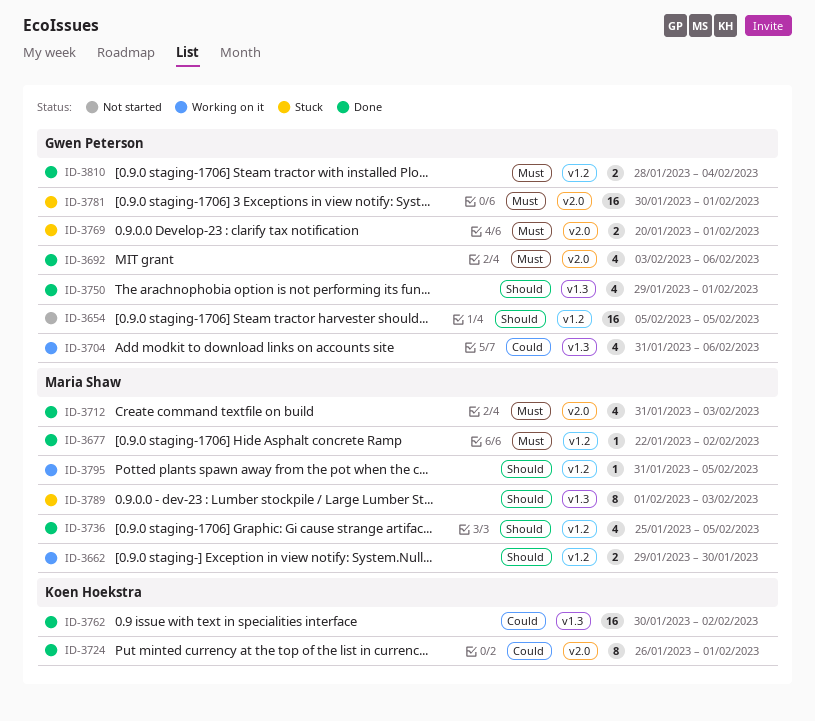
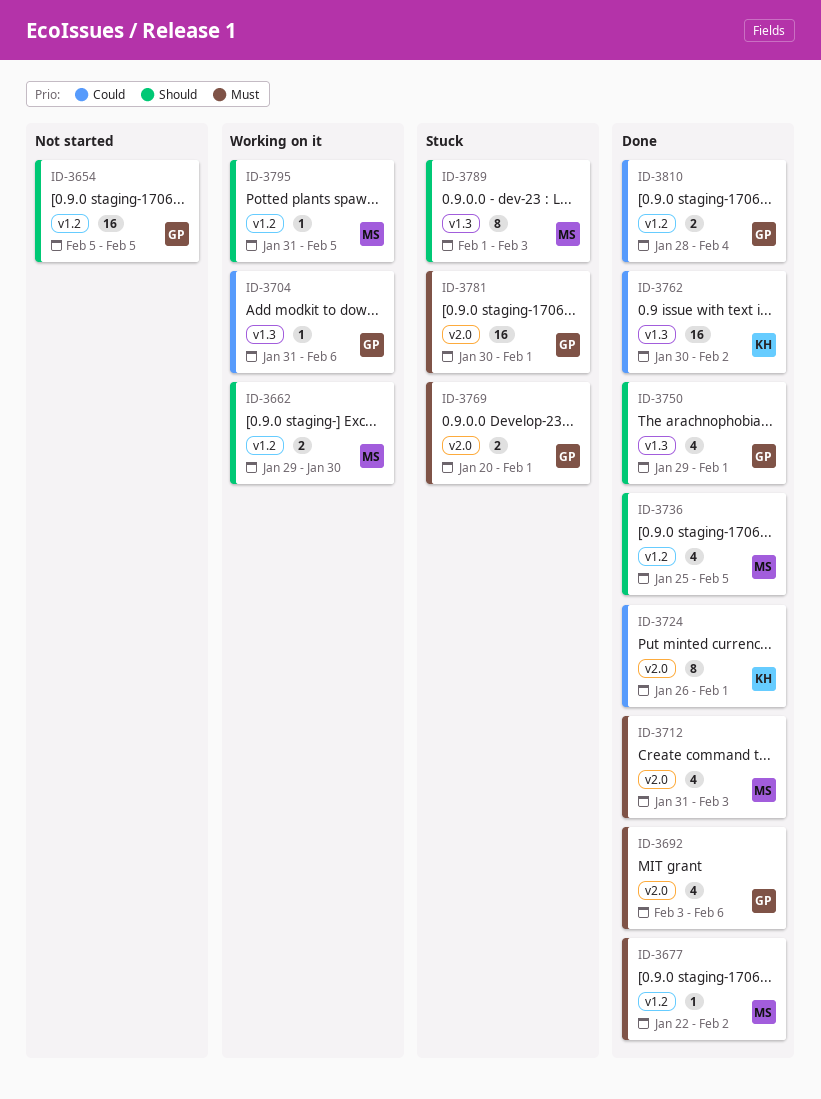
ID-3704, estimate: 4 -> 1
ID-3810, priority: Must -> Could

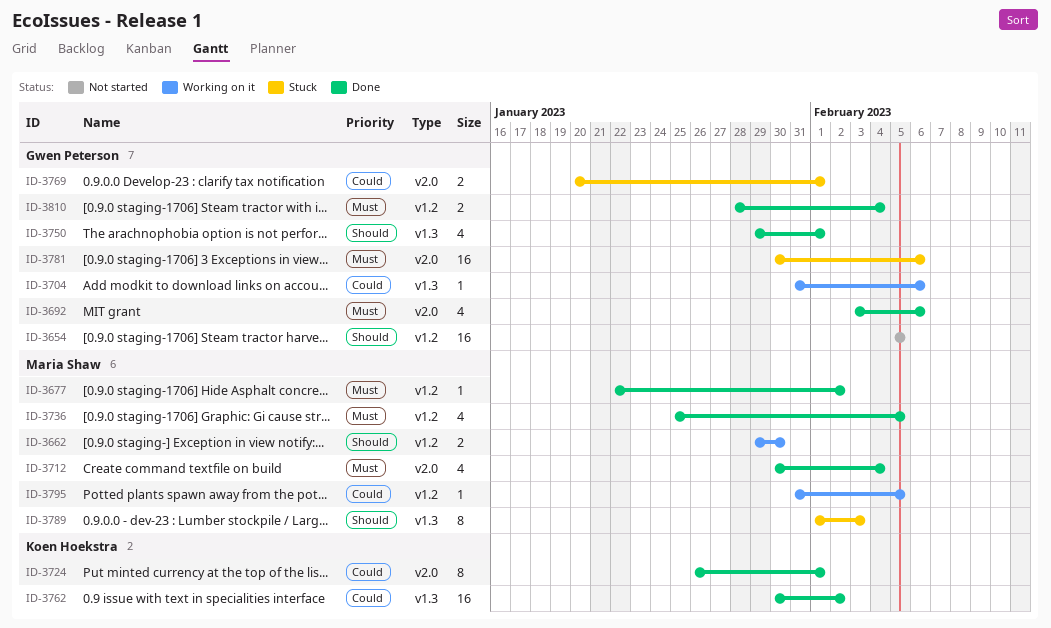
ID-3712, start: Jan 31 -> Jan 30
ID-3712, due: Feb 3 -> Feb 4
ID-3736, priority: Should -> Must
ID-3769, priority: Must -> Could
ID-3781, due: Feb 1 -> Feb 6
ID-3795, priority: Should -> Could
ID-3810, priority: Could -> Must

